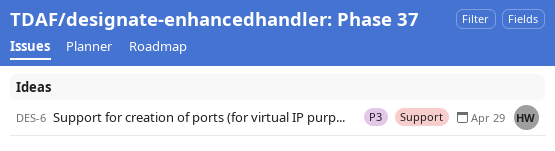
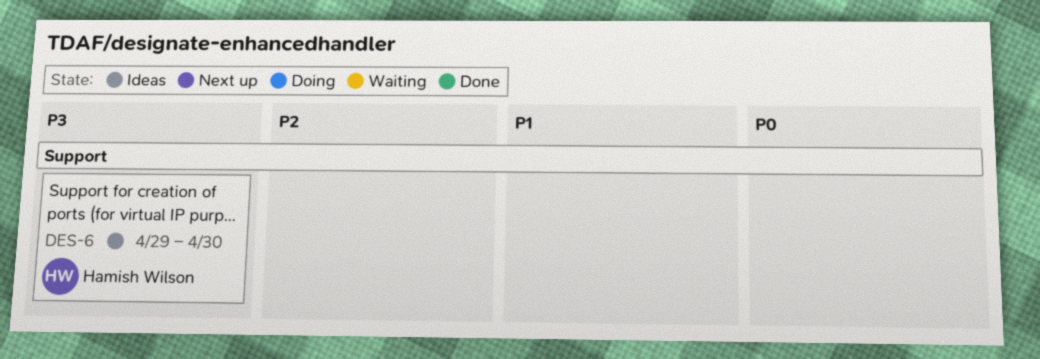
DES-6, due: Apr 29 -> Apr 30

